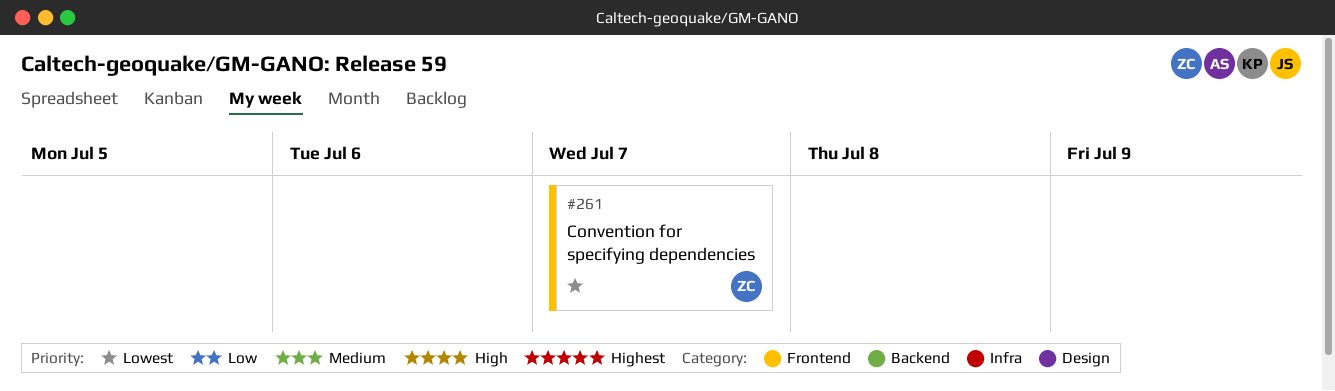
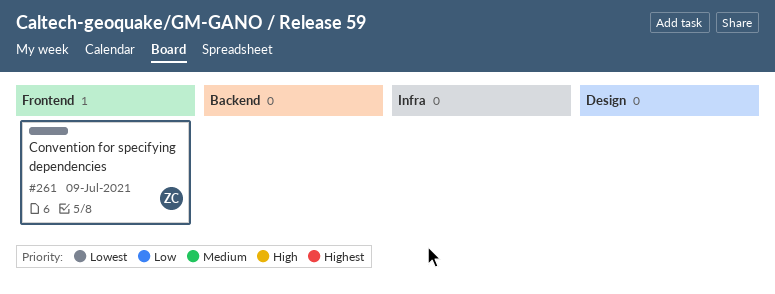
#261, due: Jul 7 -> Jul 9

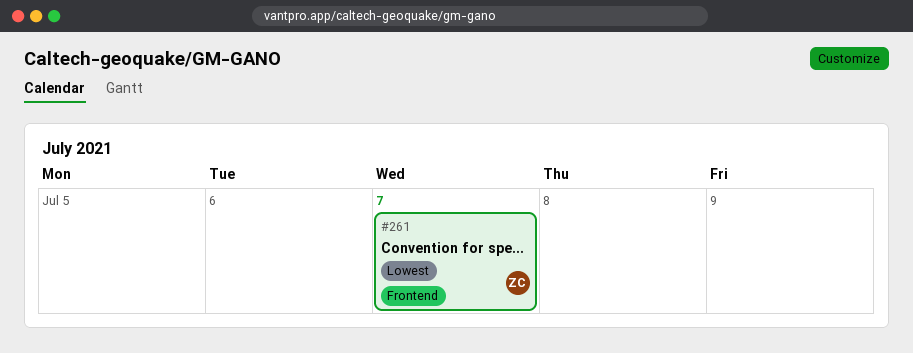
#261, due: Jul 9 -> Jul 7

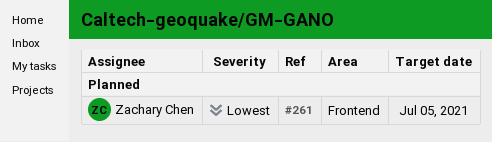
#261, due: Jul 7 -> Jul 5

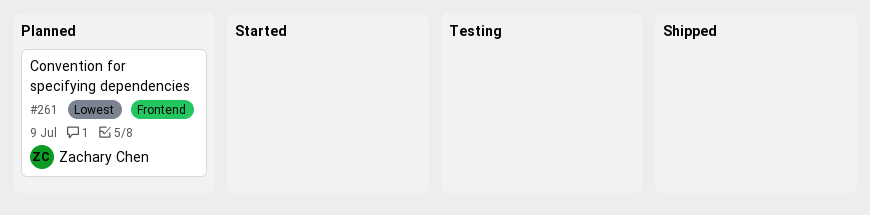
#261, due: Jul 5 -> Jul 9

